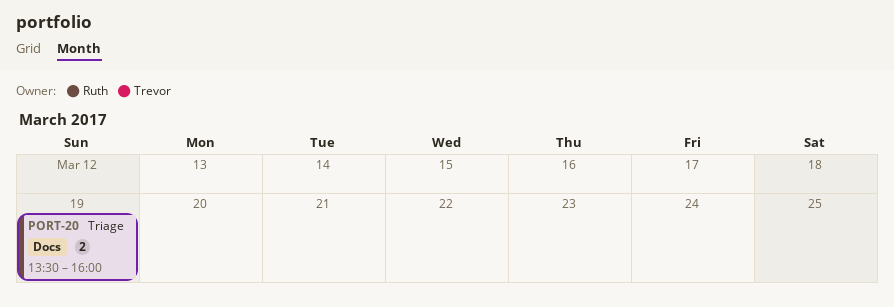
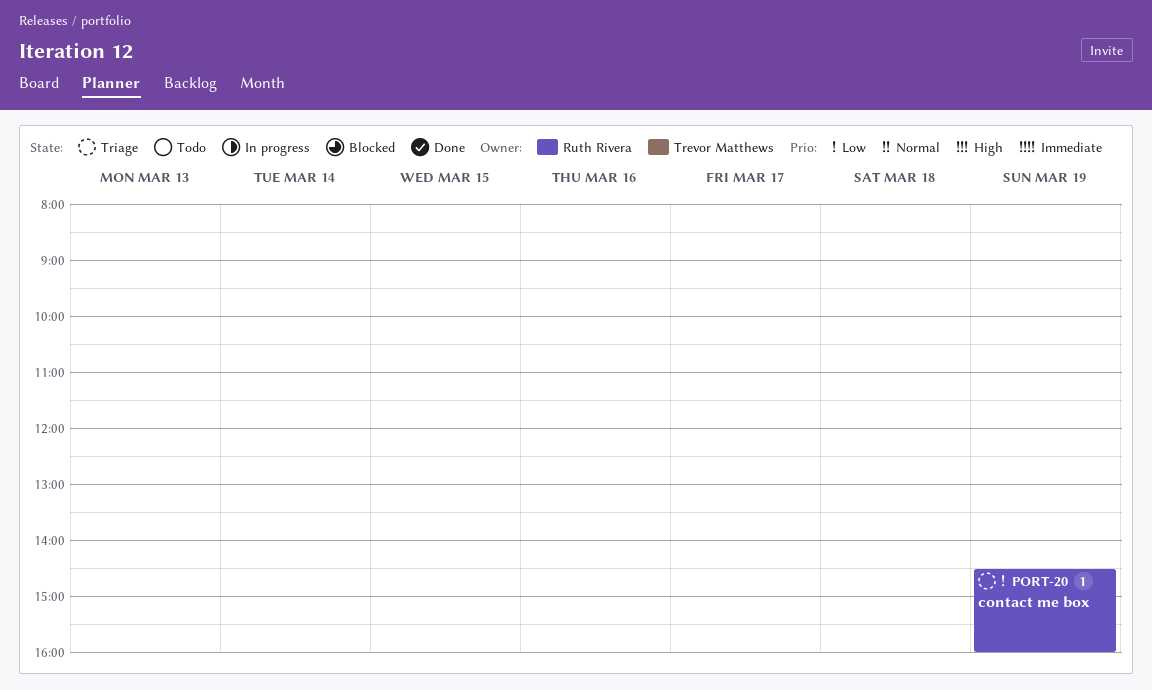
PORT-20, estimate: 2 -> 1
PORT-20, begins: 13:30 -> 14:30

